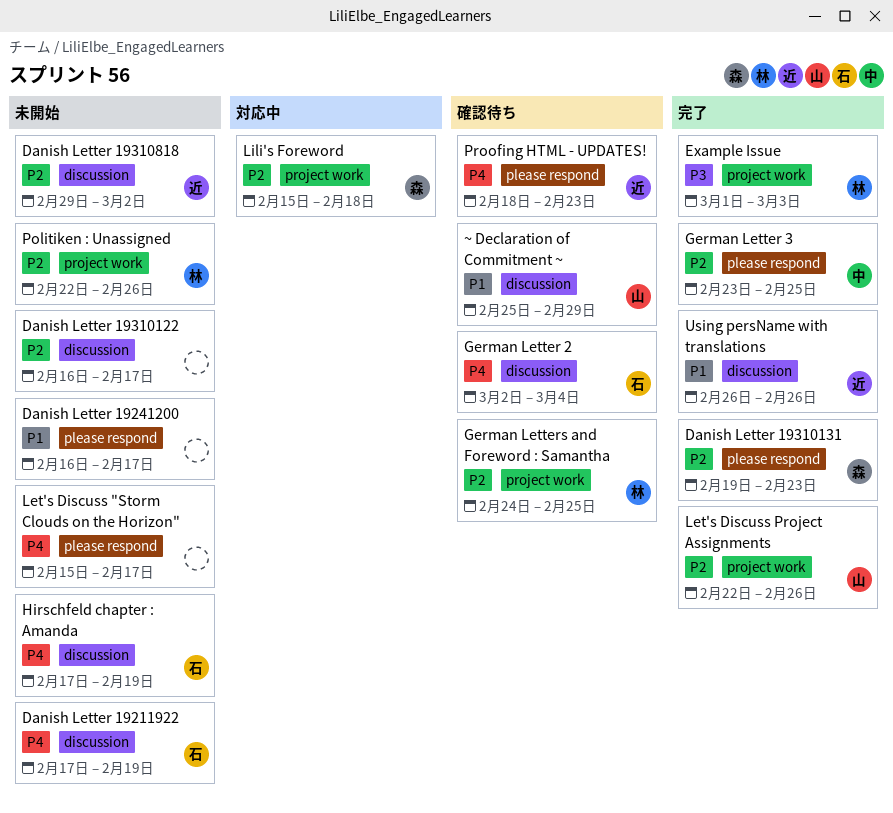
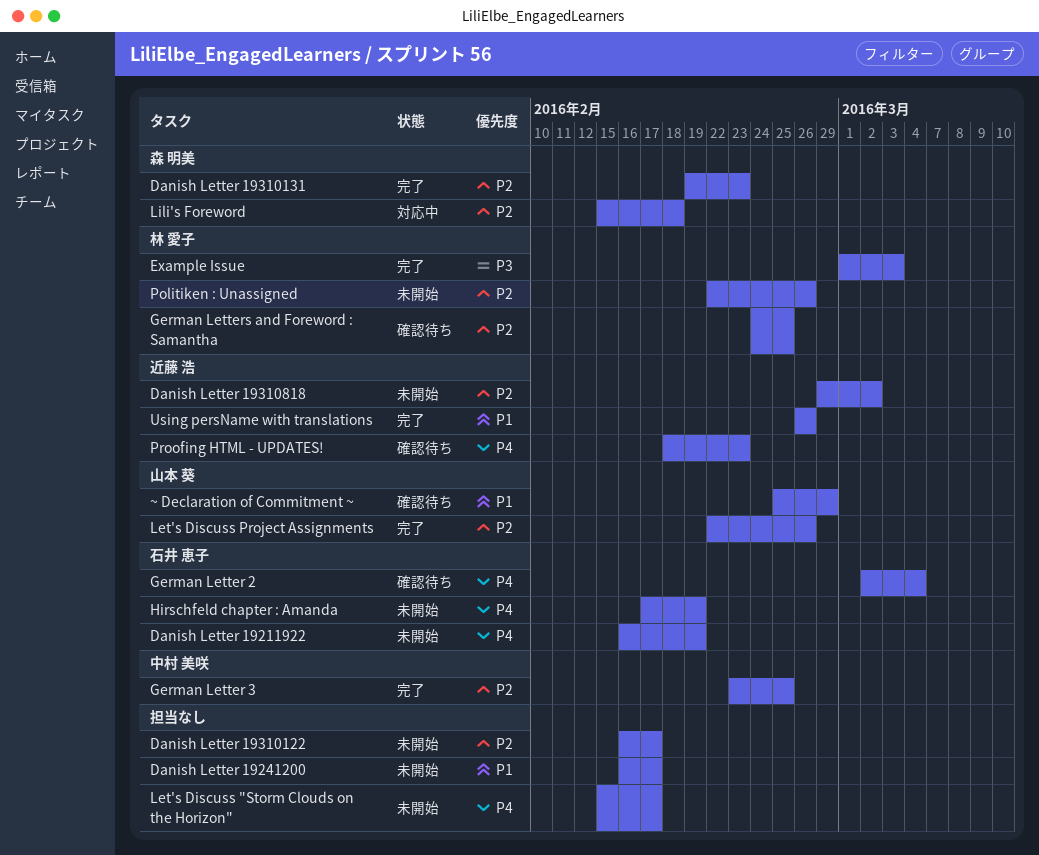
Danish Letter 19211922, start: Feb 17 -> Feb 16

